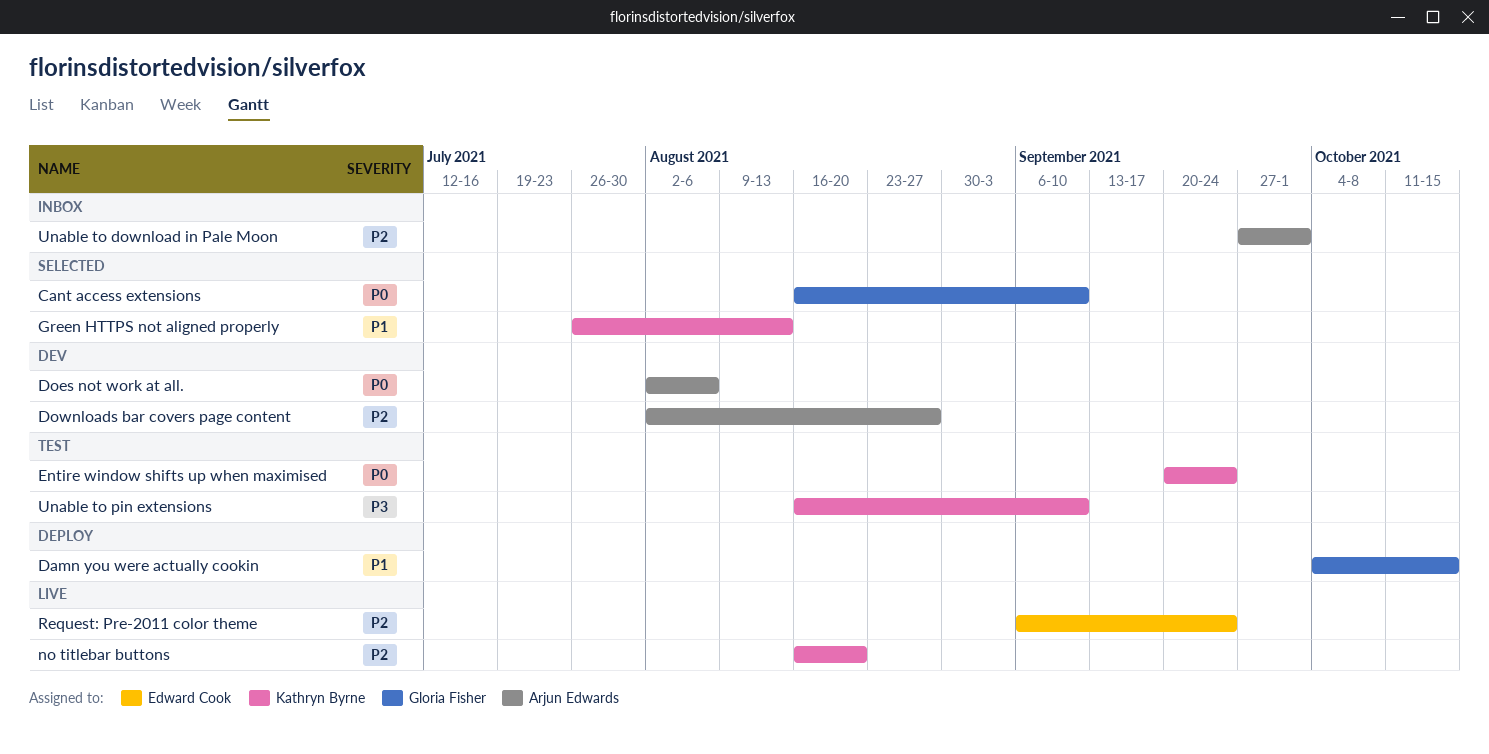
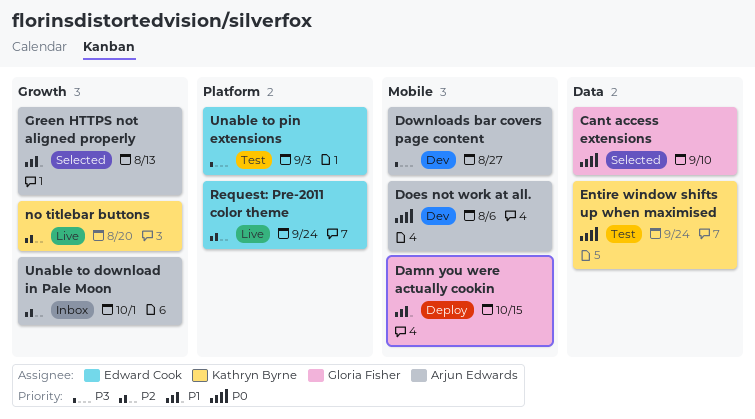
Downloads bar covers page content, priority: P2 -> P3
Green HTTPS not aligned properly, owner: Kathryn Byrne -> Arjun Edwards
Unable to pin extensions, owner: Kathryn Byrne -> Edward Cook
Unable to pin extensions, due: Sep 10 -> Sep 3

